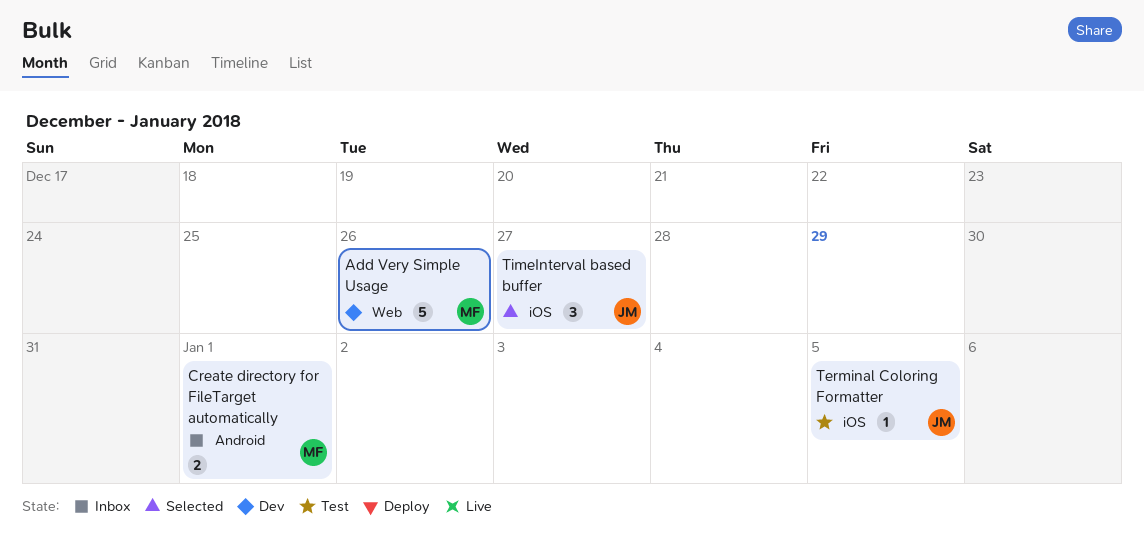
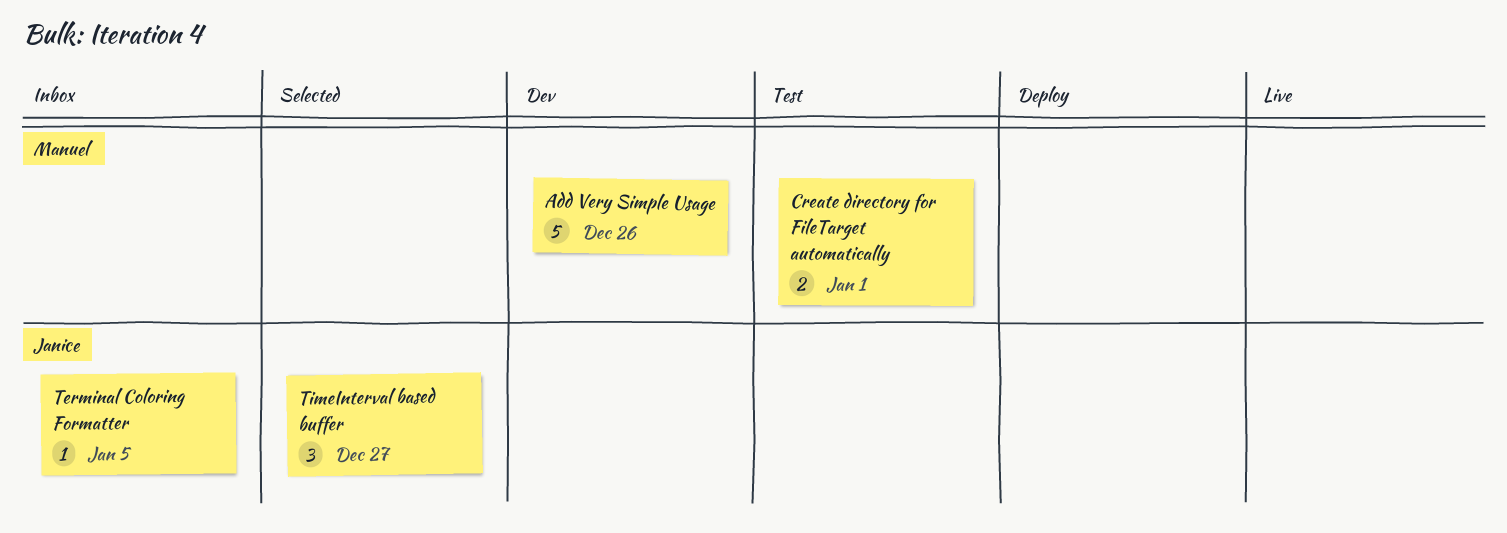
Create directory for FileTarget automatically, status: Inbox -> Test
Terminal Coloring Formatter, status: Test -> Inbox

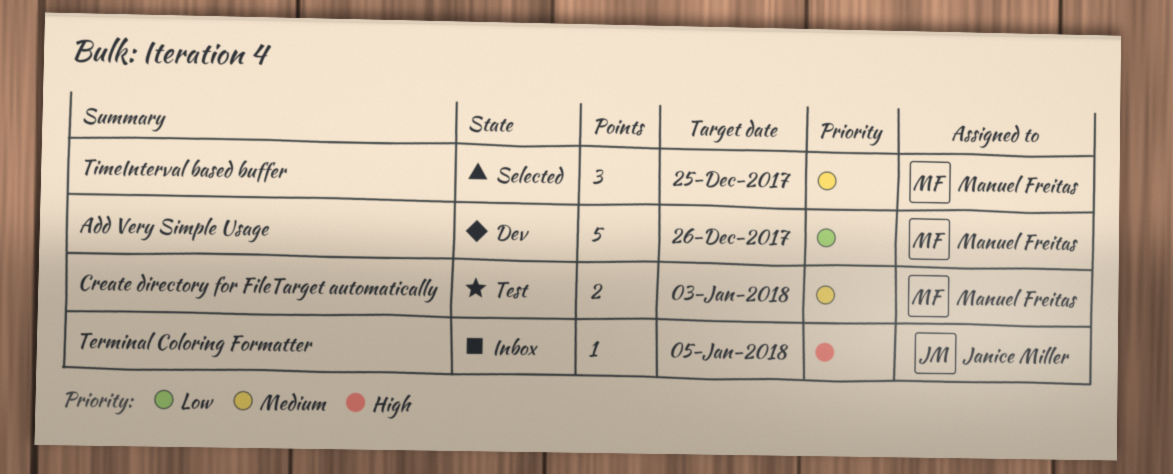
Create directory for FileTarget automatically, due: Jan 1 -> Jan 3
TimeInterval based buffer, owner: Janice Miller -> Manuel Freitas
TimeInterval based buffer, due: Dec 27 -> Dec 25

